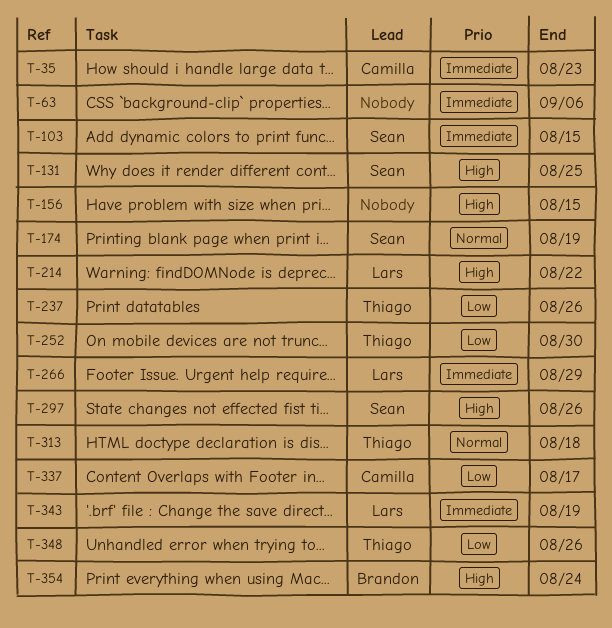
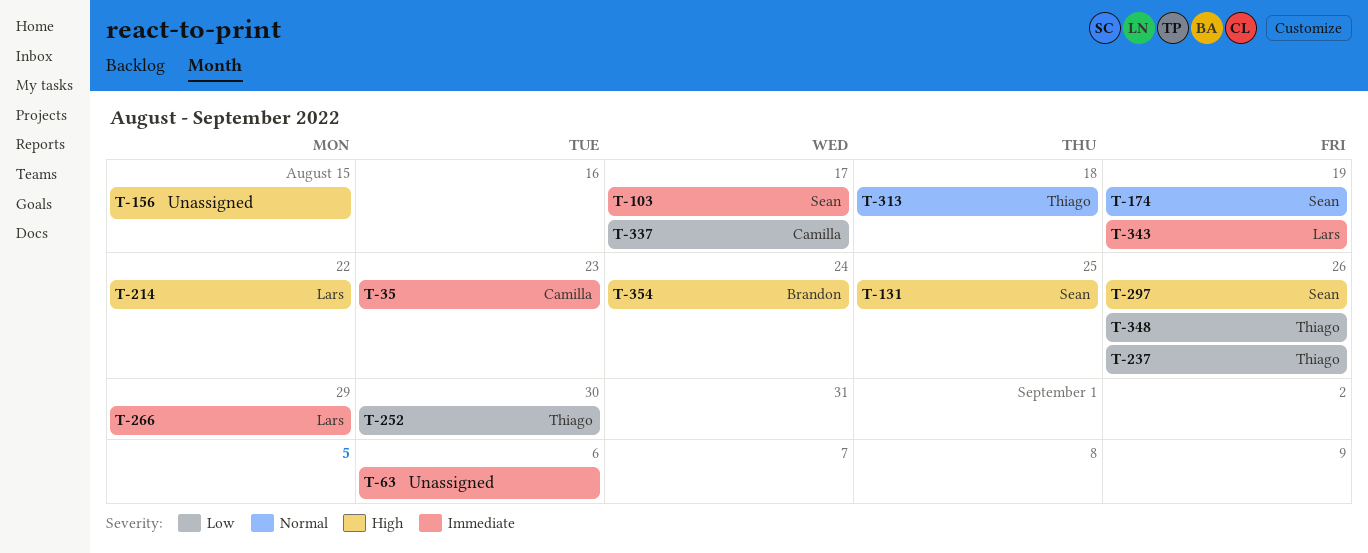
T-103, due: Aug 15 -> Aug 17

